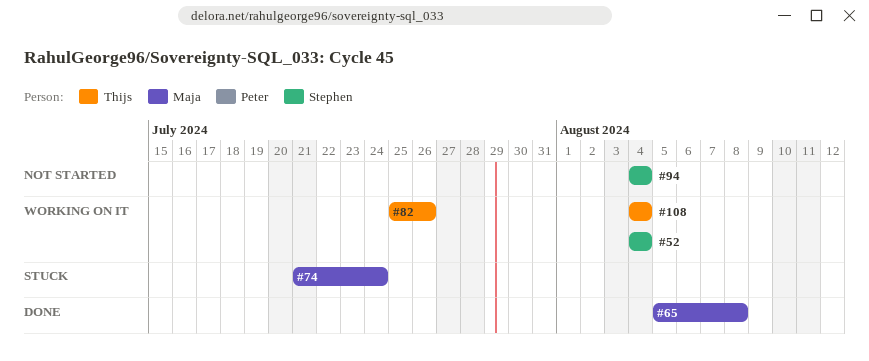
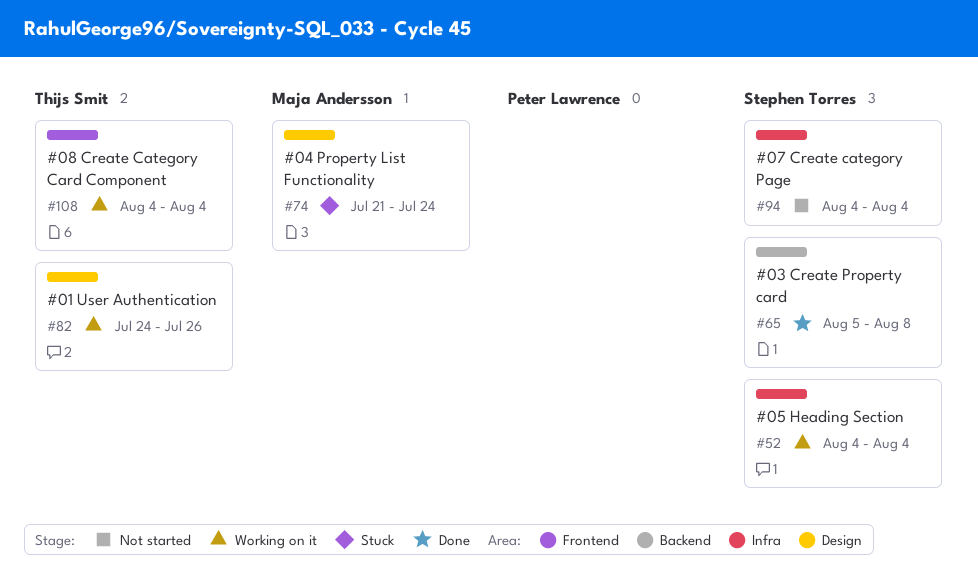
#65, owner: Maja Andersson -> Stephen Torres
#82, start: Jul 25 -> Jul 24

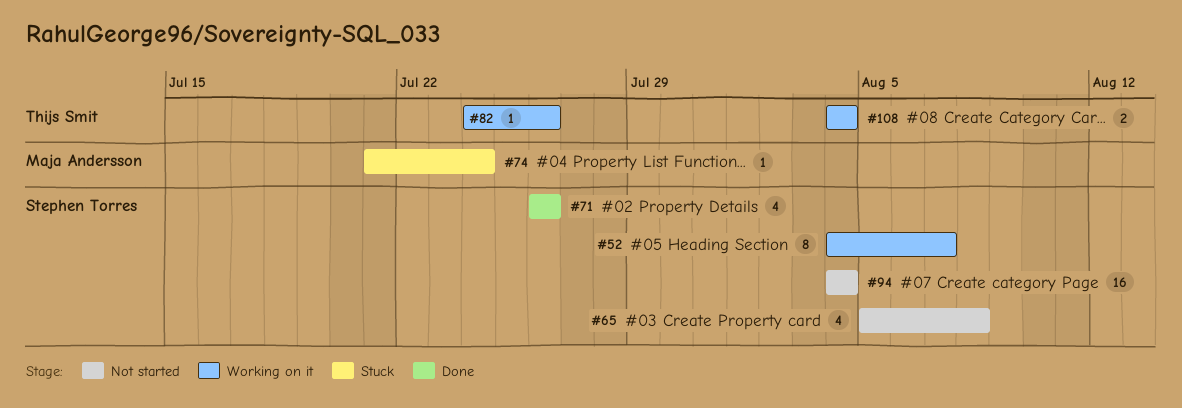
#52, due: Aug 4 -> Aug 7
#65, status: Done -> Not started
#71: none -> present

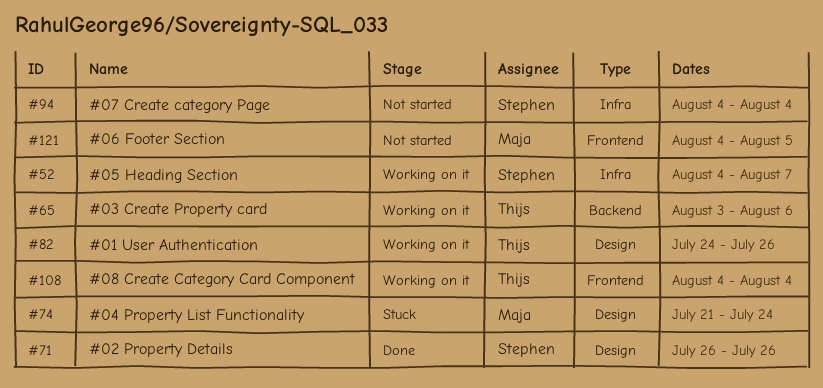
#65, status: Not started -> Working on it
#65, owner: Stephen Torres -> Thijs Smit
#65, start: Aug 5 -> Aug 3
#65, due: Aug 8 -> Aug 6
#121: none -> present

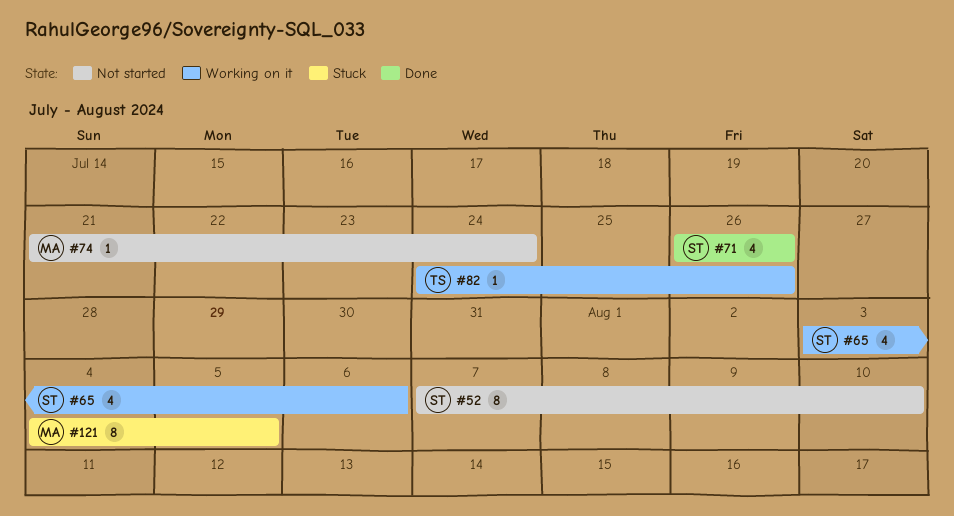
#52, status: Working on it -> Not started
#52, start: Aug 4 -> Aug 7
#52, due: Aug 7 -> Aug 10
#65, owner: Thijs -> Stephen
#74, status: Stuck -> Not started
#94: present -> none
#108: present -> none
#121, status: Not started -> Stuck

